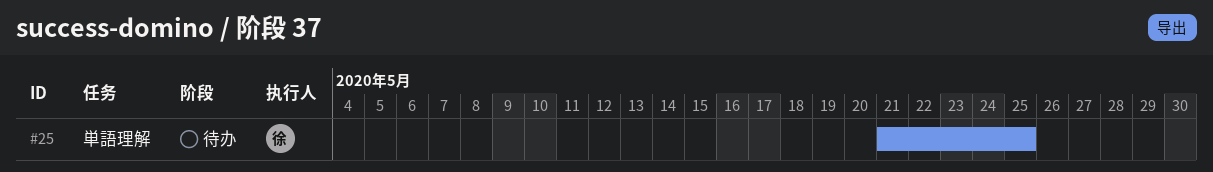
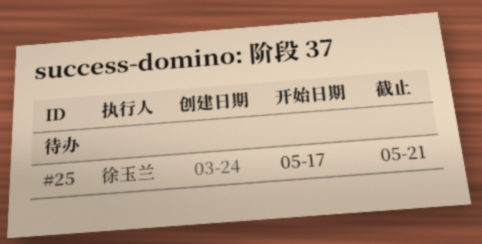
#25, start: May 21 -> May 17
#25, due: May 25 -> May 21

